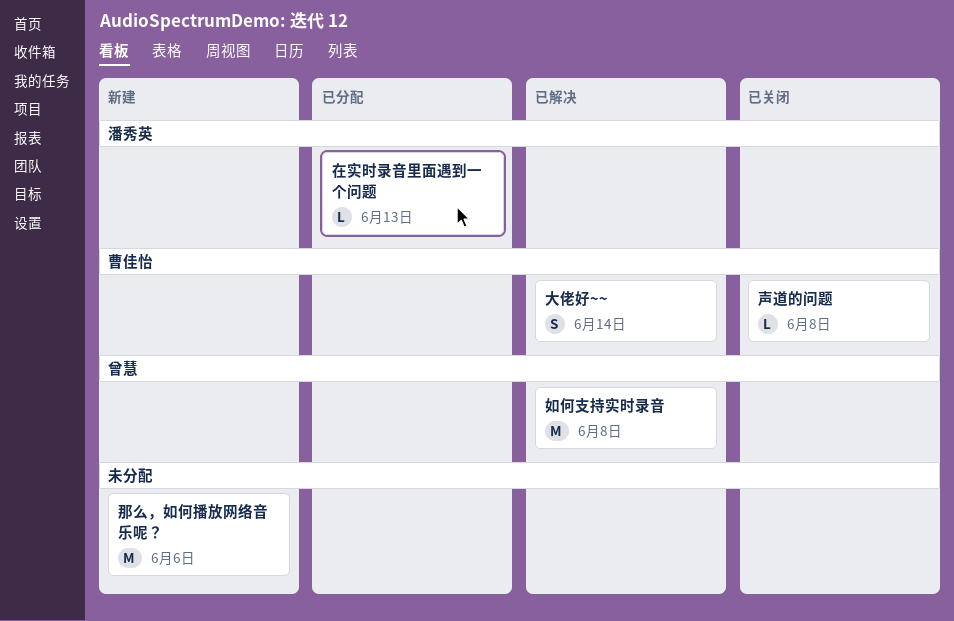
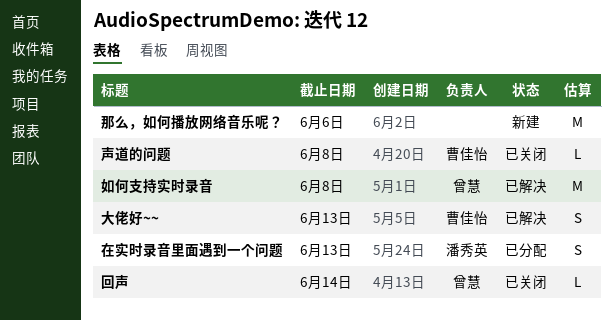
回声: none -> present
在实时录音里面遇到一个问题, estimate: L -> S
大佬好~~, due: Jun 14 -> Jun 13

